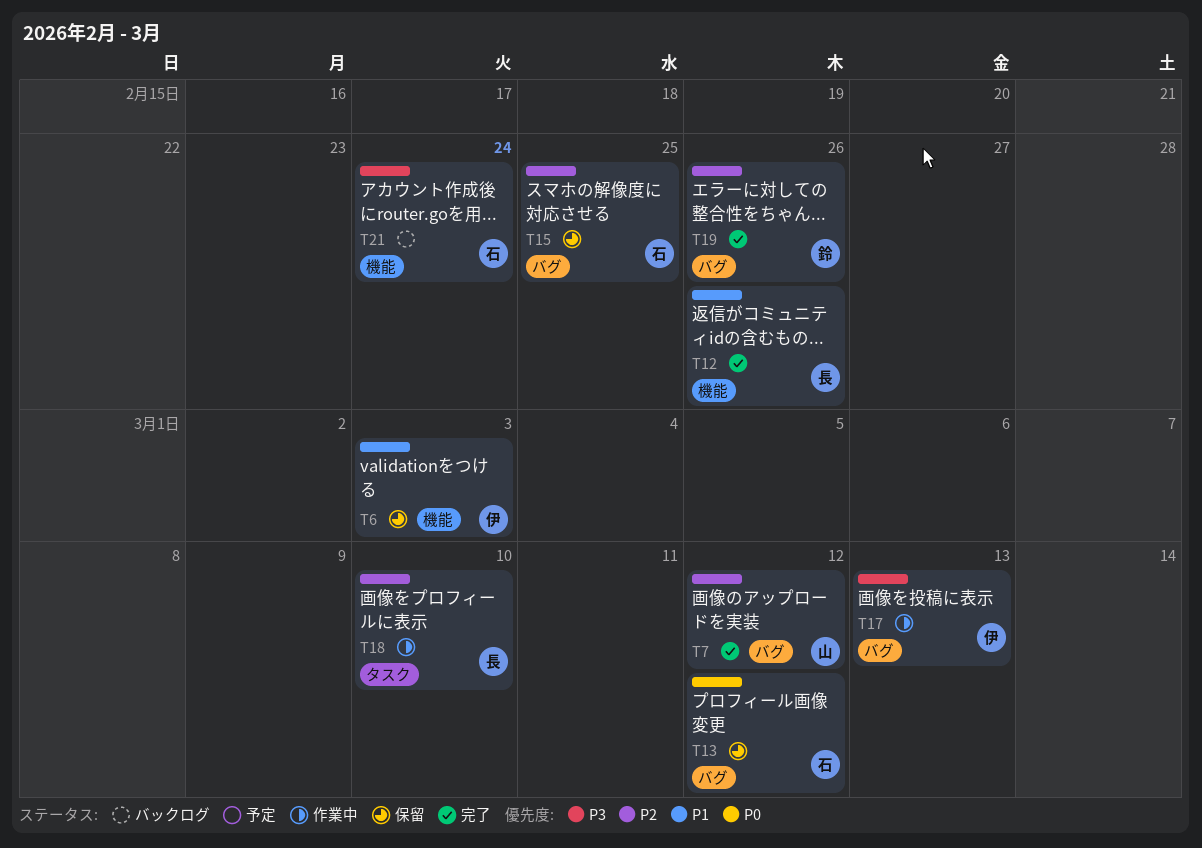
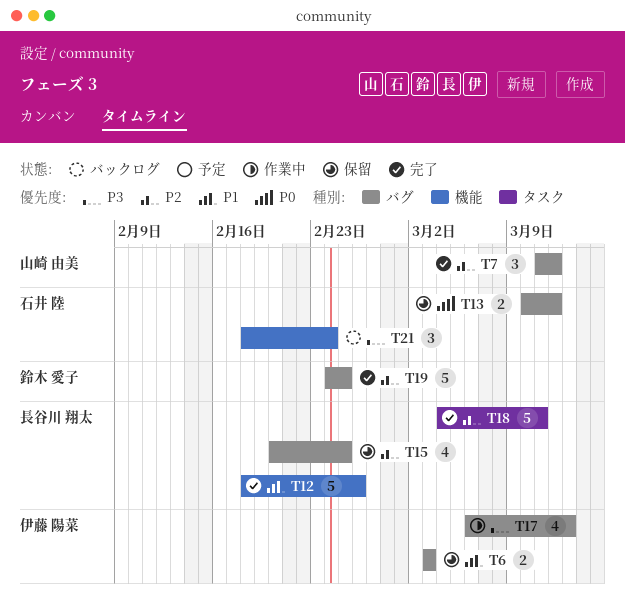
T6, label: 機能 -> バグ
T15, owner: 石井 陸 -> 長谷川 翔太
T18, status: 作業中 -> 完了
T18, due: Mar 10 -> Mar 11
T19, due: Feb 26 -> Feb 25

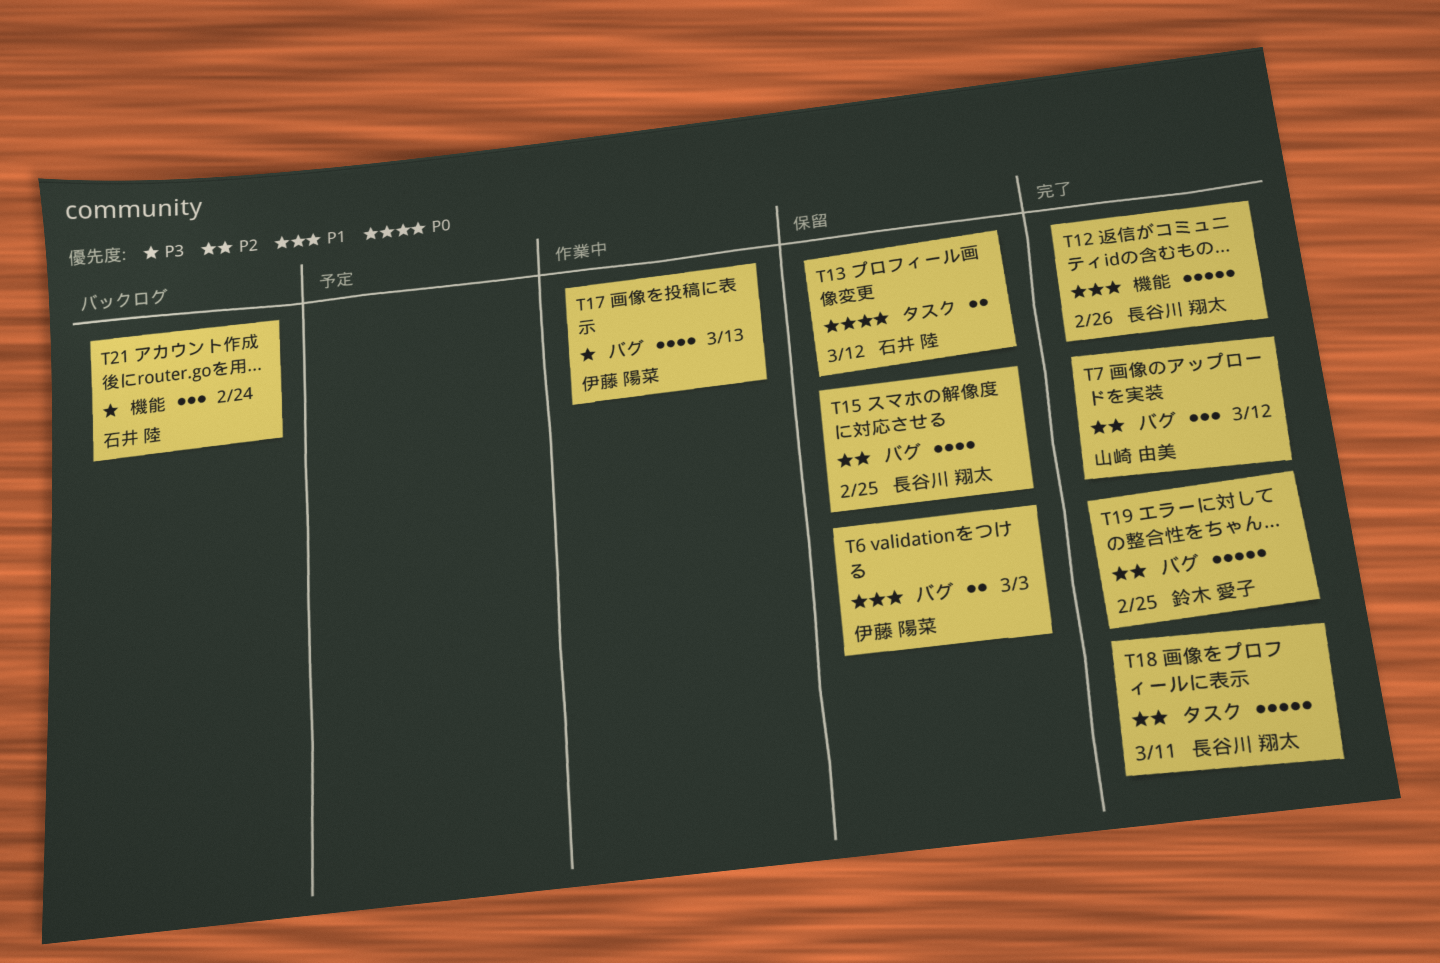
T13, label: バグ -> タスク

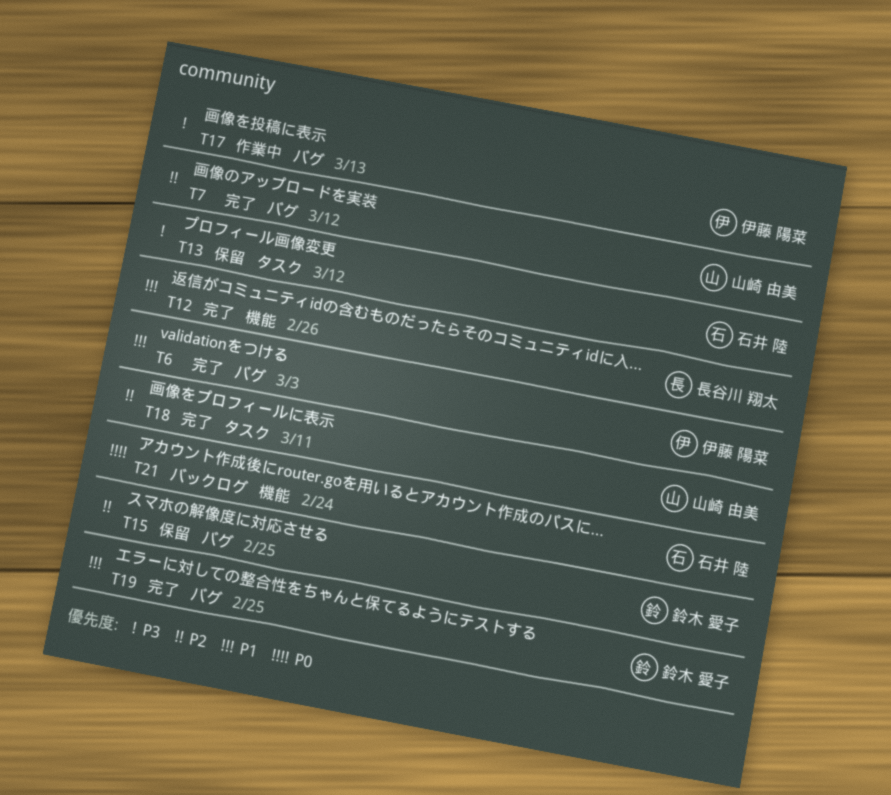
T6, status: 保留 -> 完了
T13, priority: P0 -> P3
T15, owner: 長谷川 翔太 -> 鈴木 愛子
T18, owner: 長谷川 翔太 -> 山崎 由美
T19, priority: P2 -> P1
T21, priority: P3 -> P0

